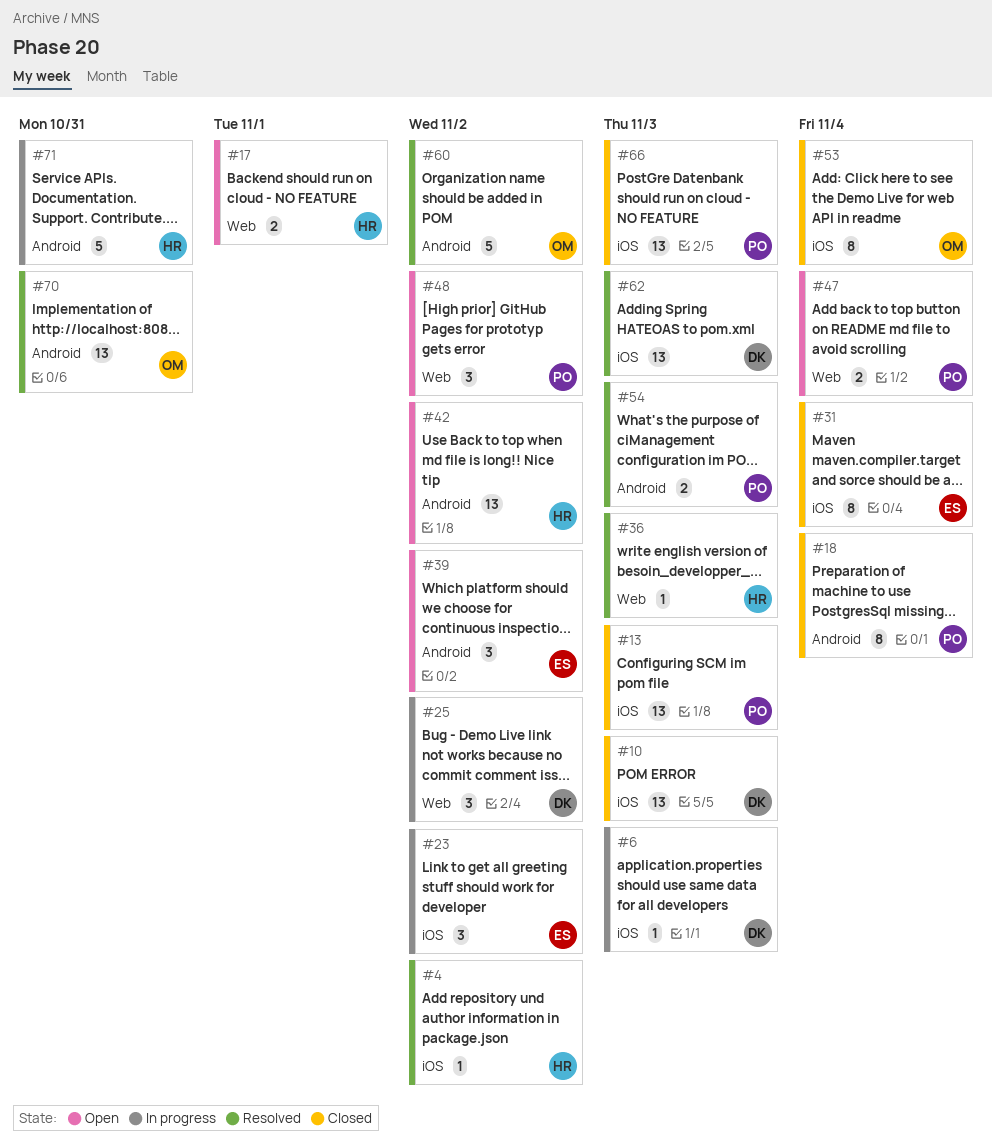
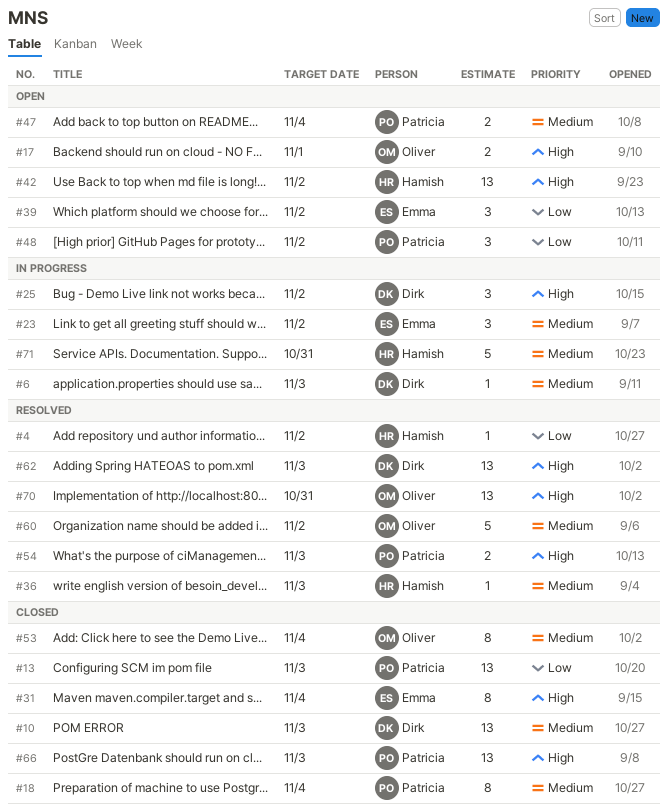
#17, owner: Hamish -> Oliver

